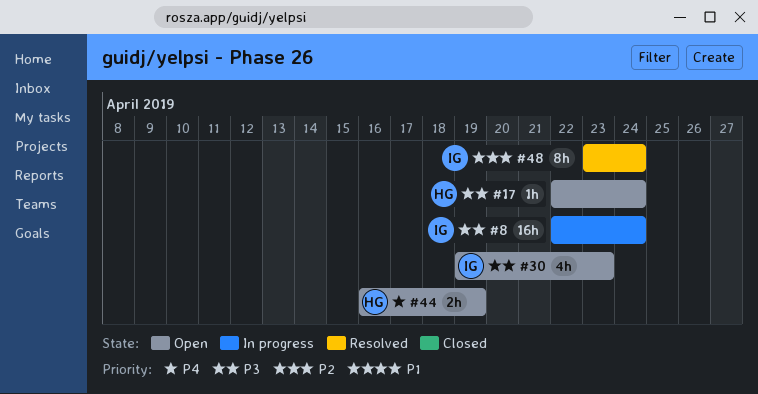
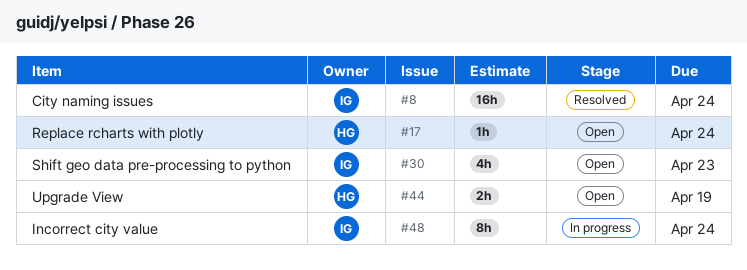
#8, status: In progress -> Resolved
#48, status: Resolved -> In progress

